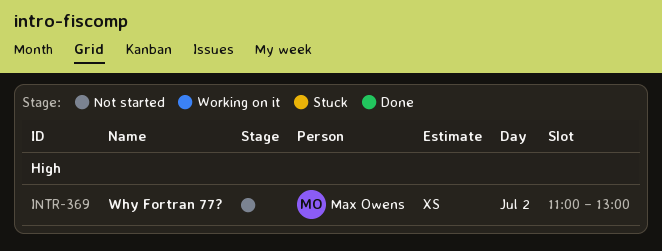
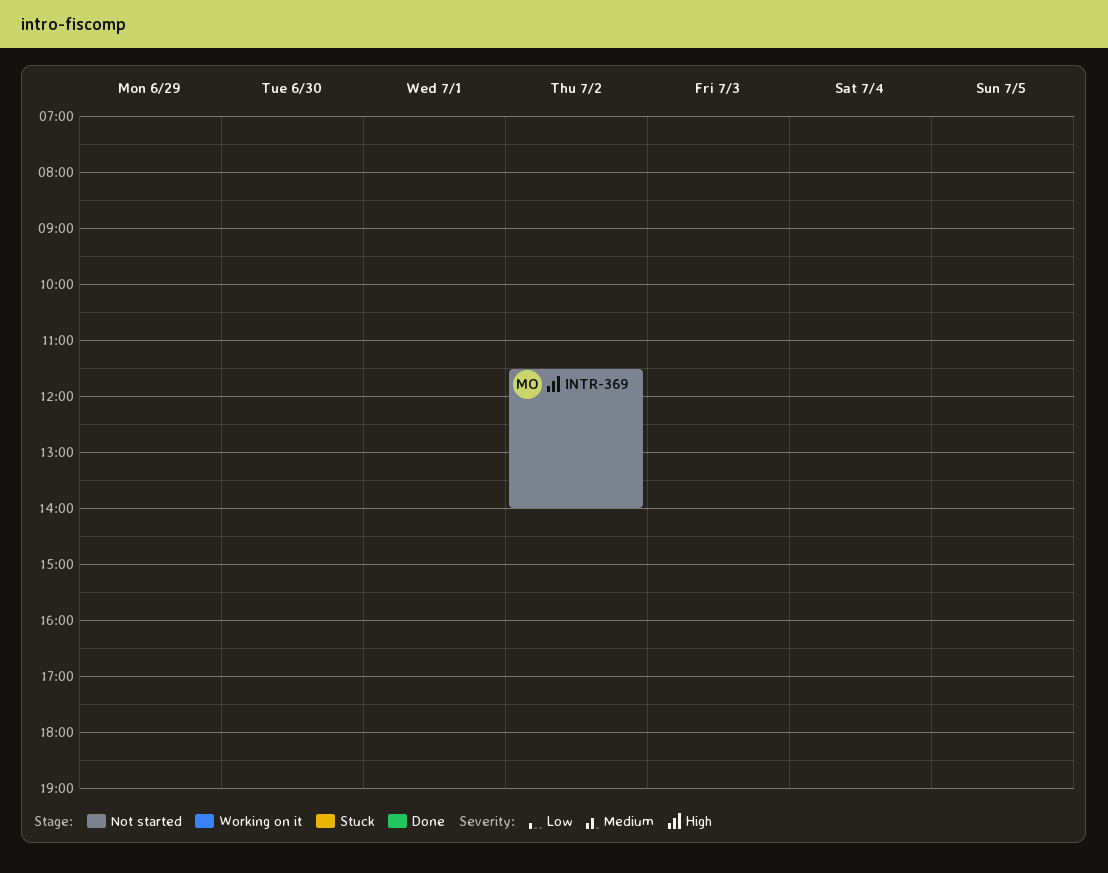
INTR-369, begins: 11:00 -> 11:30
INTR-369, ends: 13:00 -> 14:00

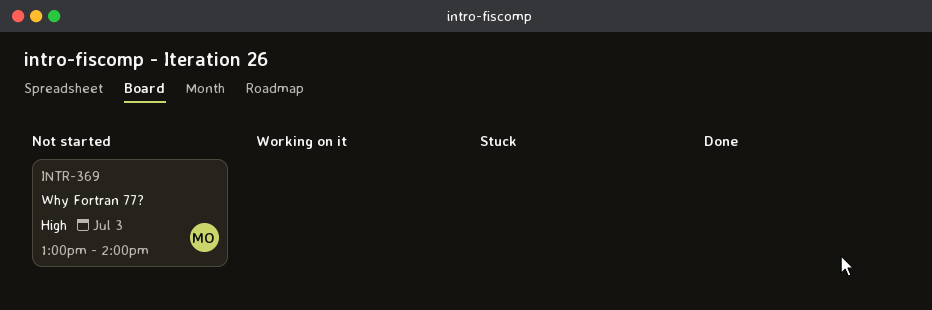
INTR-369, day: Jul 2 -> Jul 3
INTR-369, begins: 11:30 -> 13:00

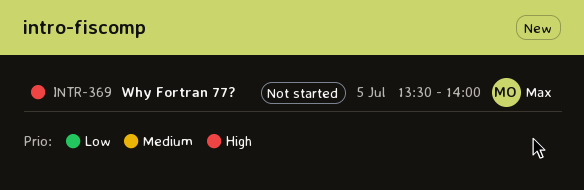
INTR-369, day: Jul 3 -> Jul 5
INTR-369, begins: 13:00 -> 13:30

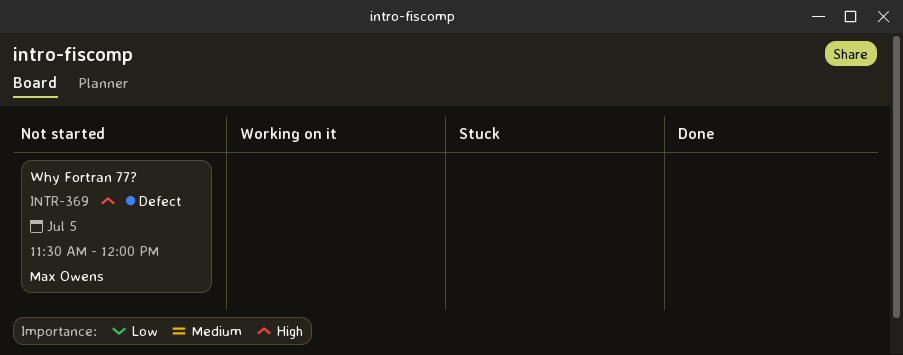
INTR-369, begins: 13:30 -> 11:30
INTR-369, ends: 14:00 -> 12:00

